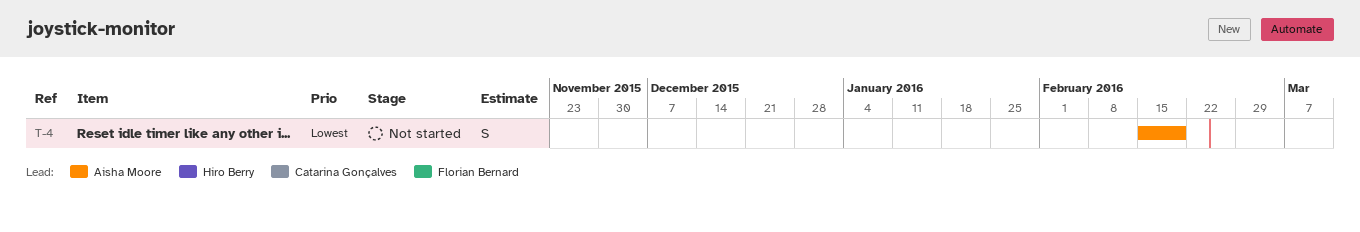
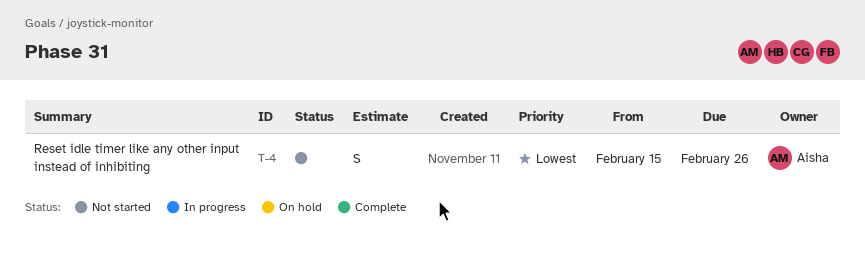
T-4, due: Feb 19 -> Feb 26

